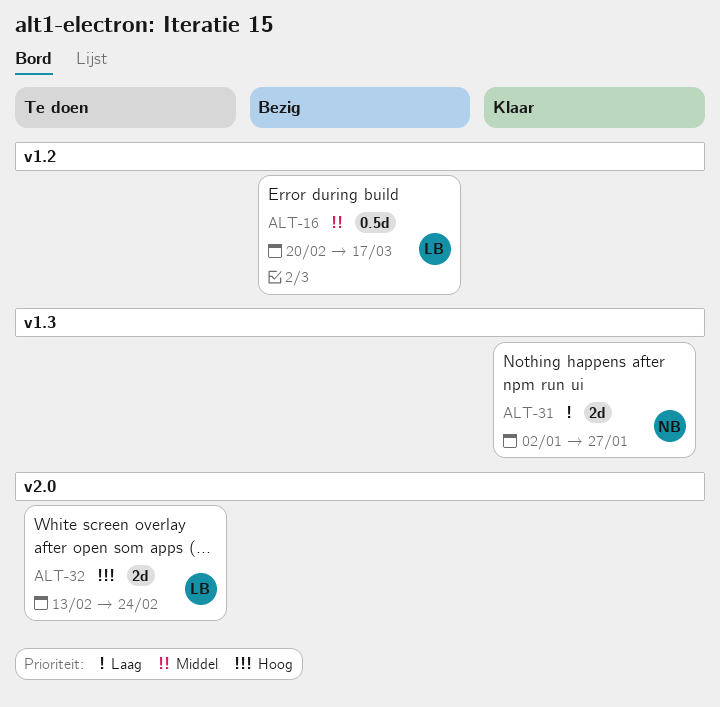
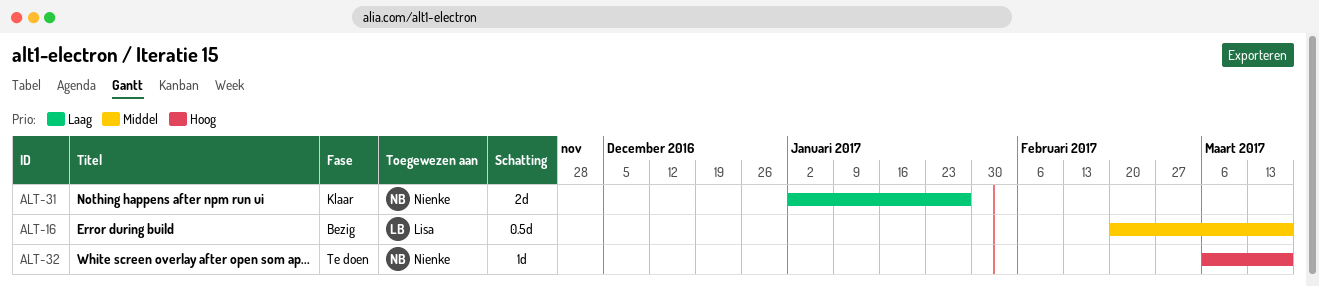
ALT-32, owner: Lisa -> Nienke
ALT-32, estimate: 2d -> 1d
ALT-32, start: Feb 13 -> Mar 6
ALT-32, due: Feb 24 -> Mar 17

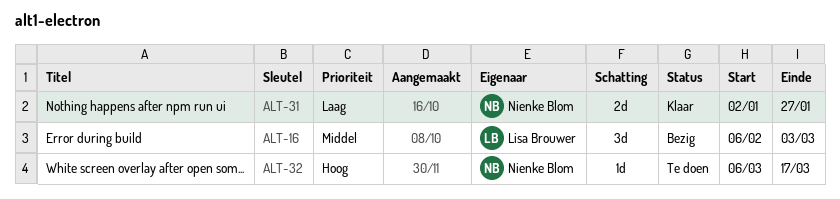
ALT-16, estimate: 0.5d -> 3d
ALT-16, start: Feb 20 -> Feb 6
ALT-16, due: Mar 17 -> Mar 3

